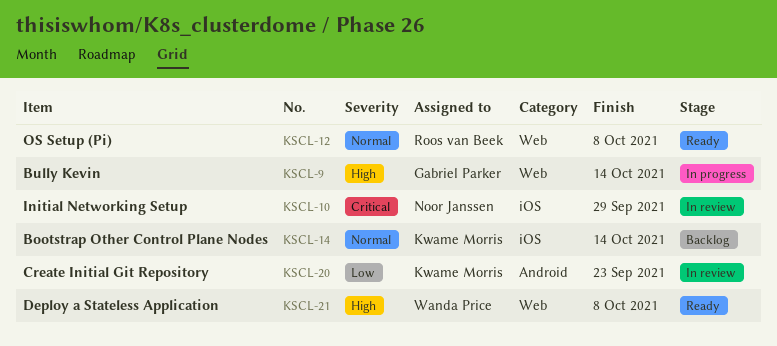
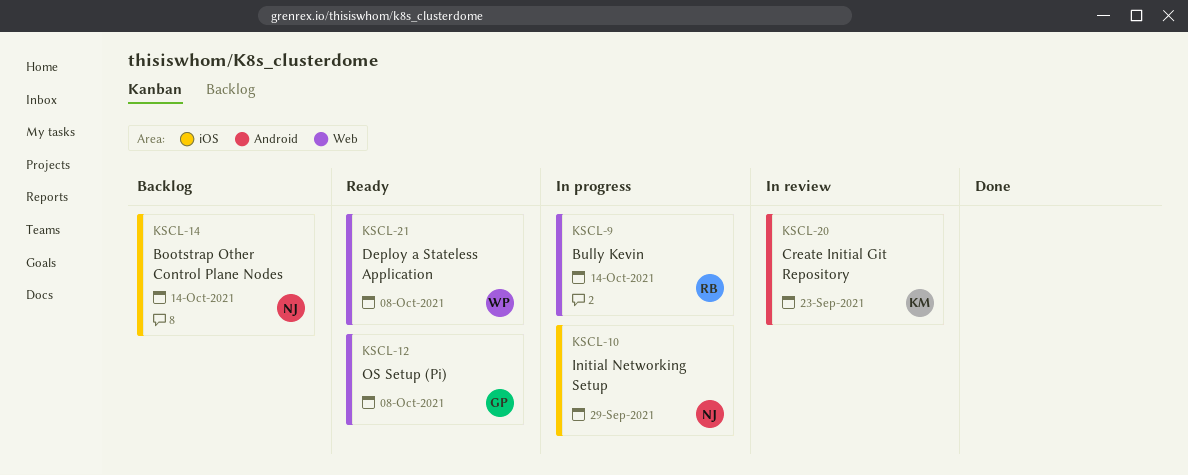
KSCL-9, owner: Gabriel Parker -> Roos van Beek
KSCL-10, status: In review -> In progress
KSCL-12, owner: Roos van Beek -> Gabriel Parker
KSCL-14, owner: Kwame Morris -> Noor Janssen

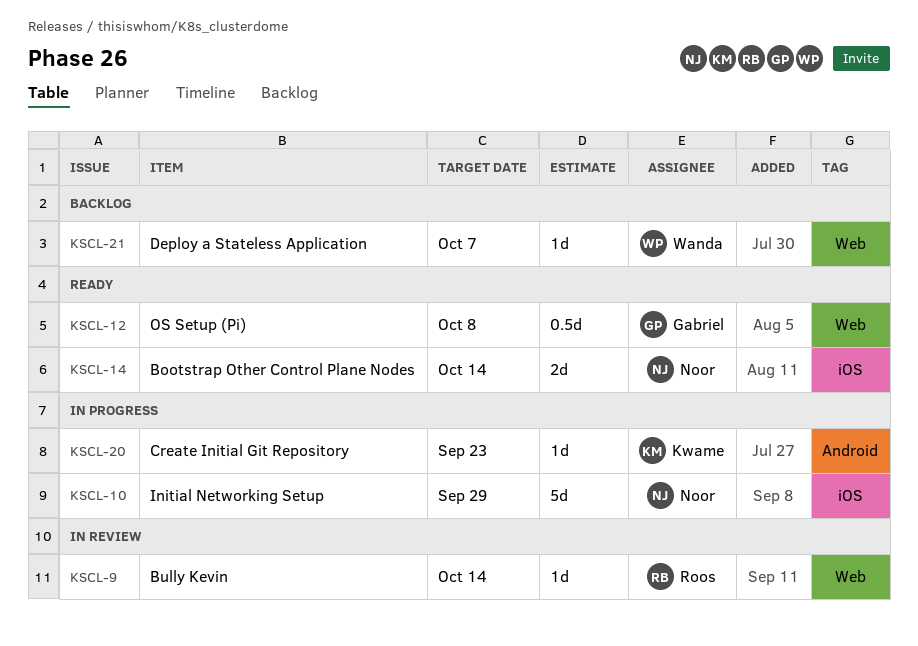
KSCL-9, status: In progress -> In review
KSCL-14, status: Backlog -> Ready
KSCL-20, status: In review -> In progress
KSCL-21, status: Ready -> Backlog
KSCL-21, due: Oct 8 -> Oct 7

